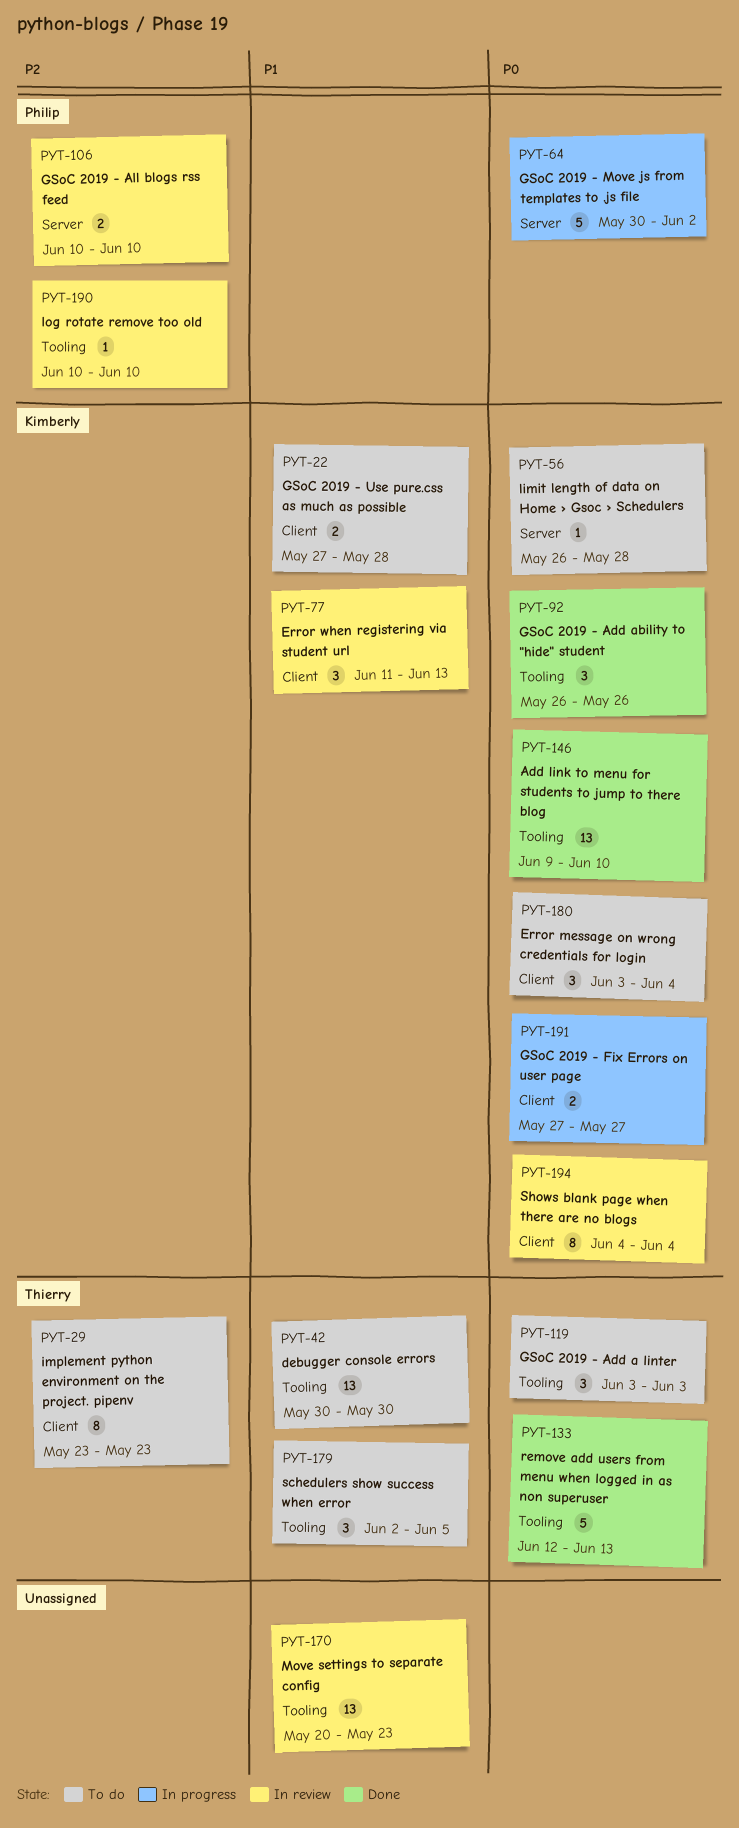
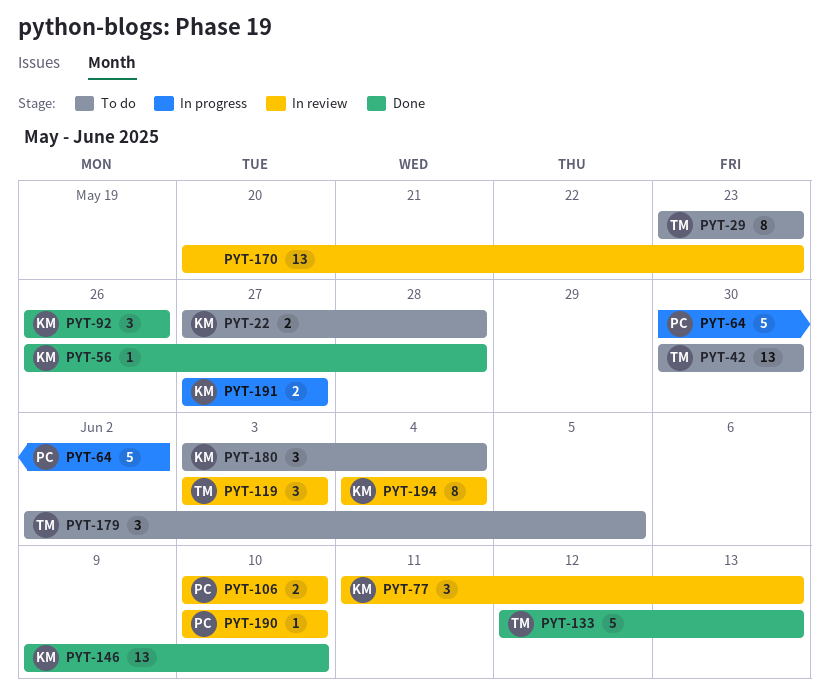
PYT-56, status: To do -> Done
PYT-119, status: To do -> In review

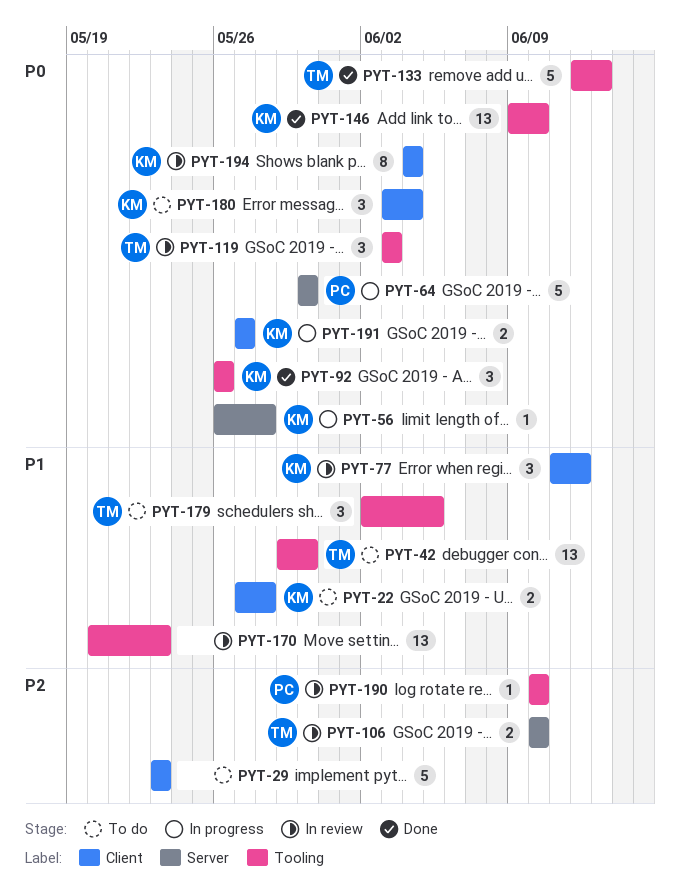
PYT-29, owner: TM -> none
PYT-29, estimate: 8 -> 5
PYT-42, start: May 30 -> May 29
PYT-56, status: Done -> In progress
PYT-64, due: Jun 2 -> May 30
PYT-77, due: Jun 13 -> Jun 12
PYT-106, owner: PC -> TM

